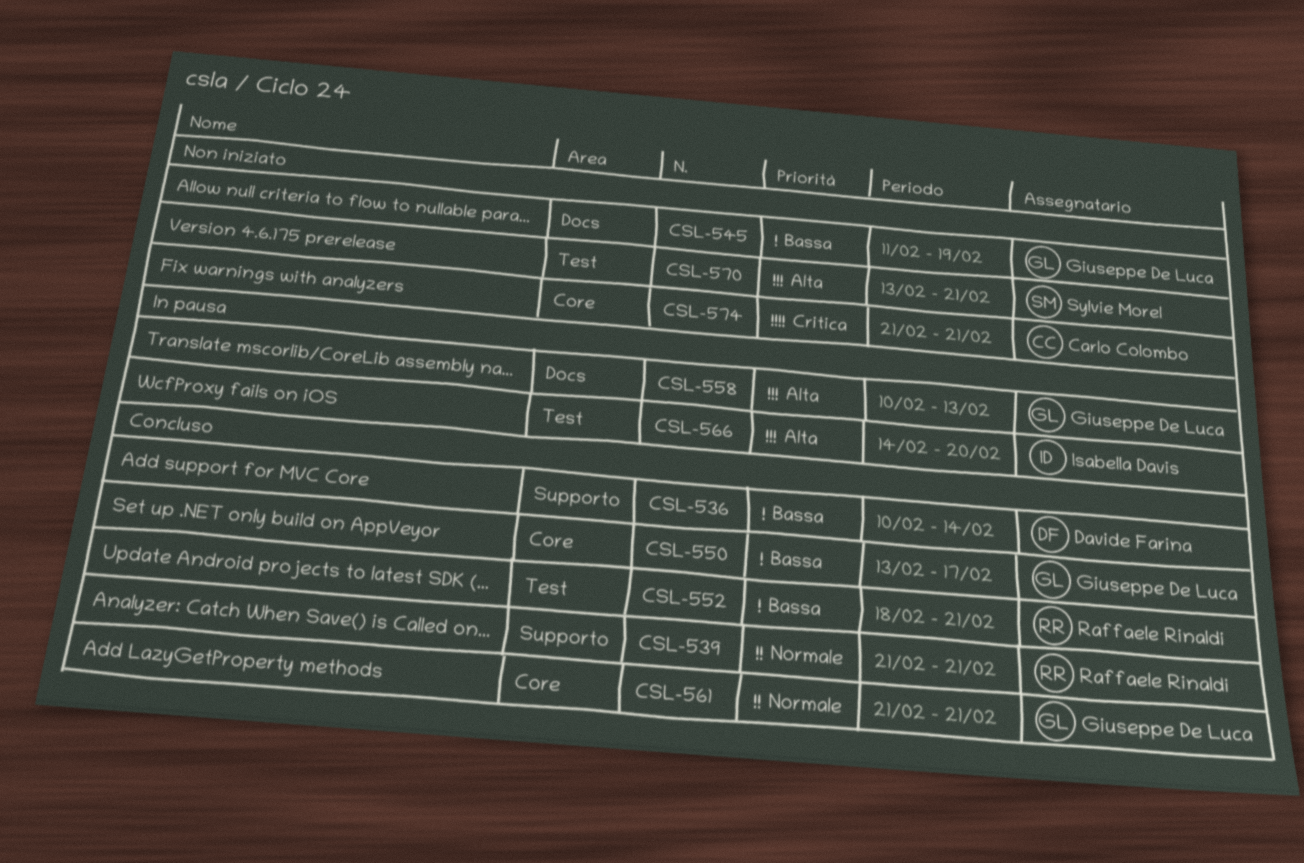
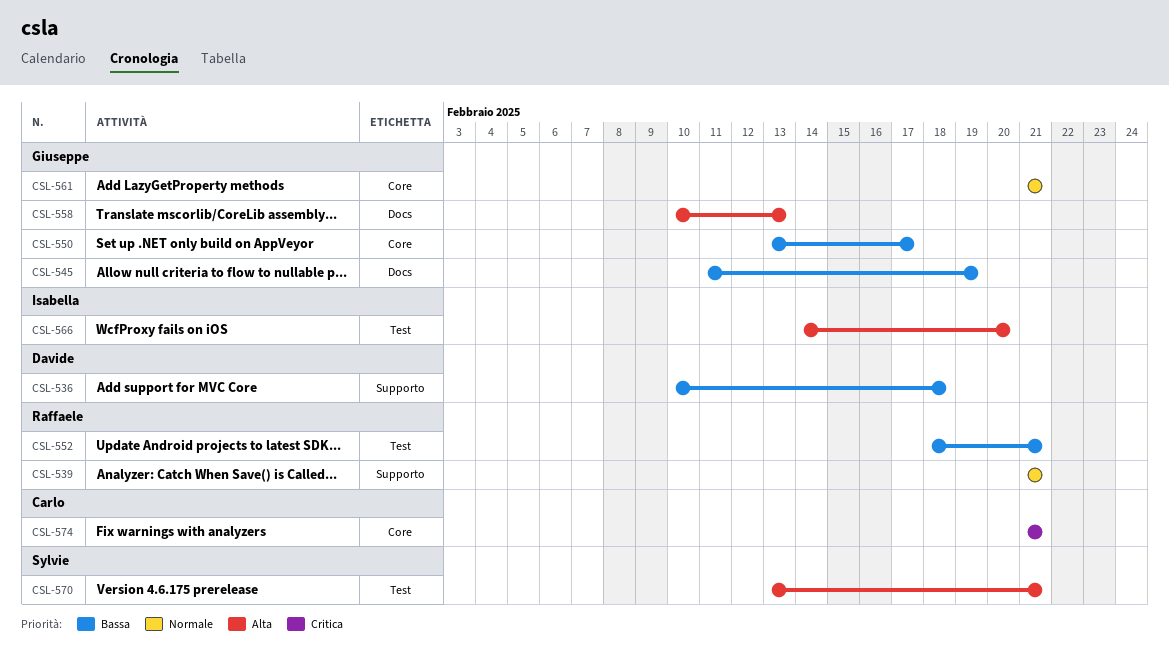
CSL-536, due: Feb 14 -> Feb 18

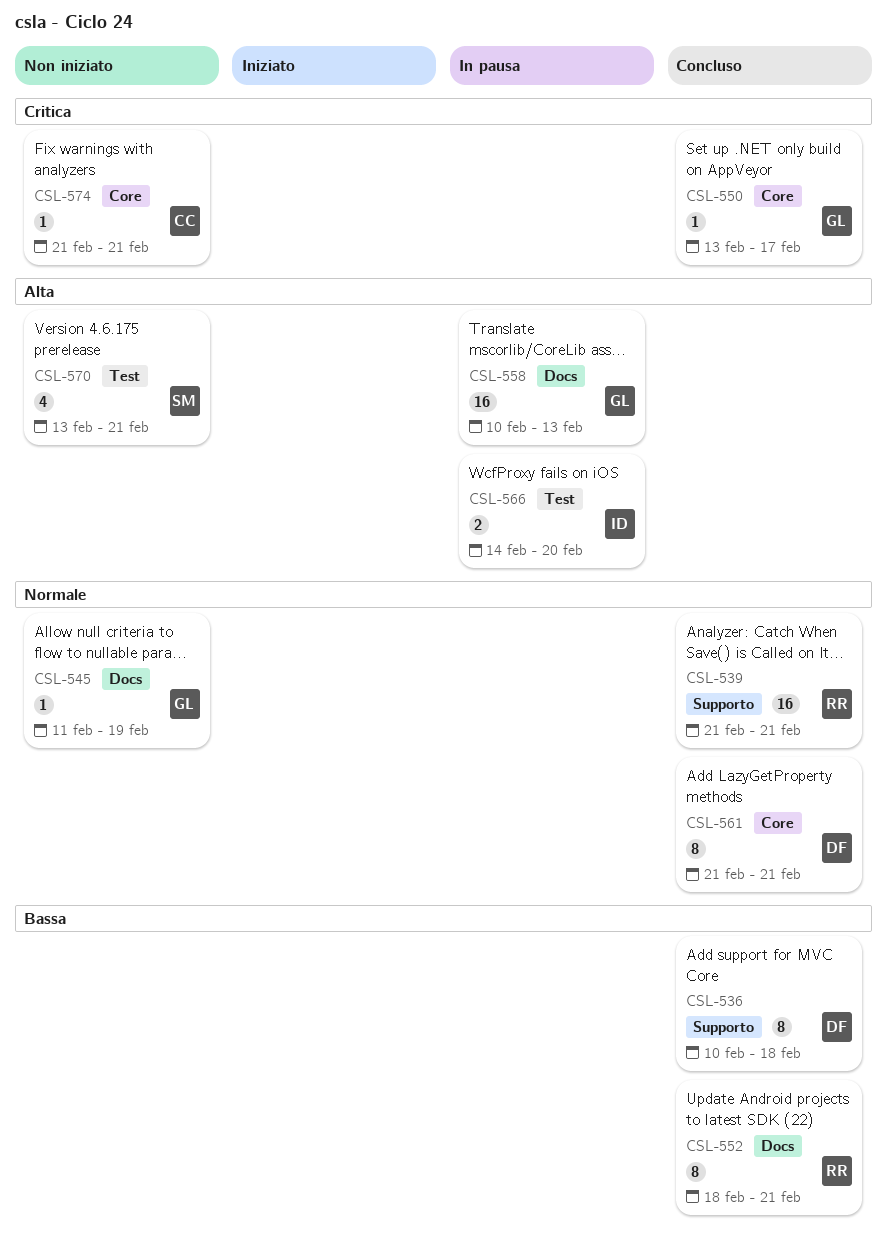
CSL-545, priority: Bassa -> Normale
CSL-550, priority: Bassa -> Critica
CSL-552, label: Test -> Docs
CSL-561, owner: Giuseppe -> Davide

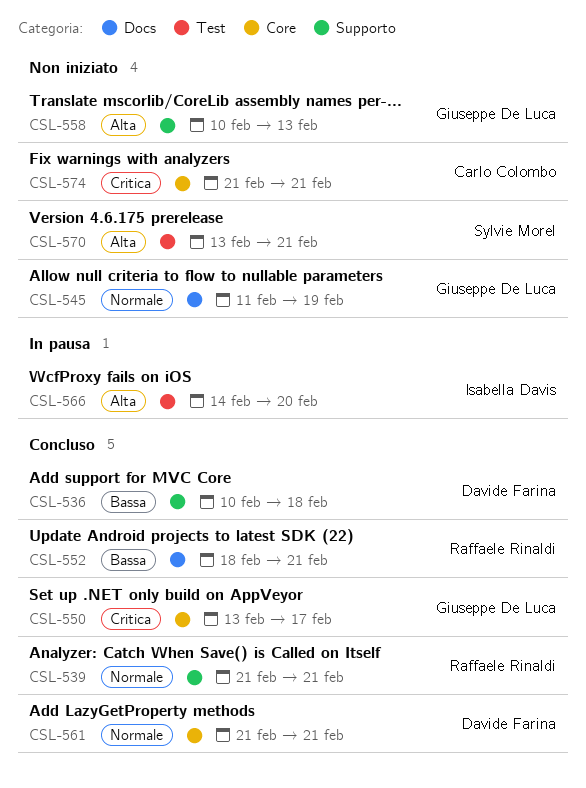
CSL-558, status: In pausa -> Non iniziato
CSL-558, label: Docs -> Supporto

